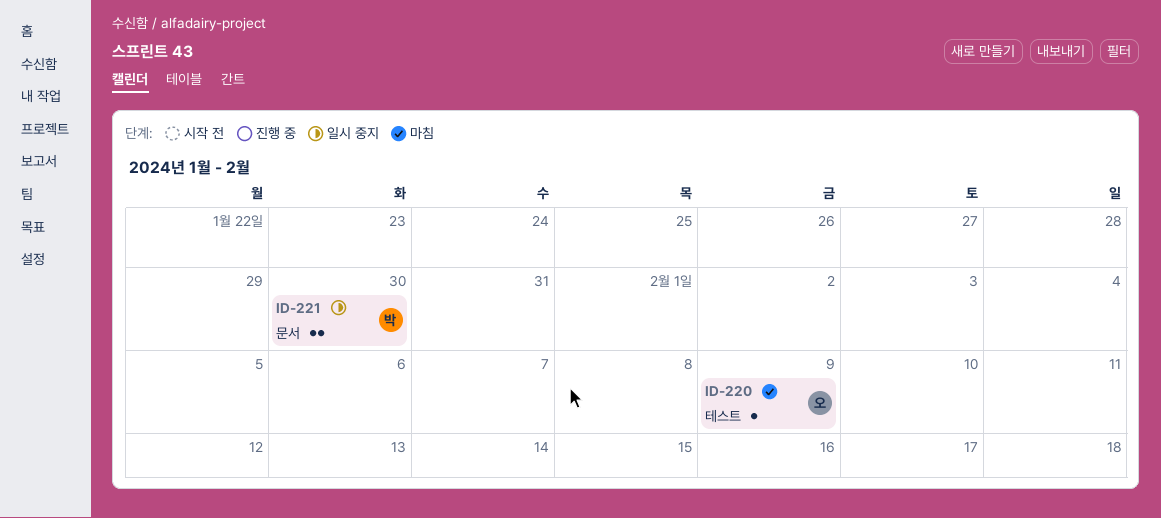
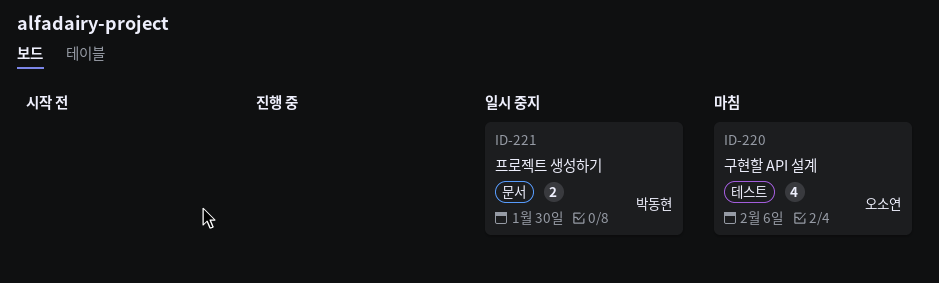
ID-220, estimate: 1 -> 4
ID-220, due: Feb 9 -> Feb 6

